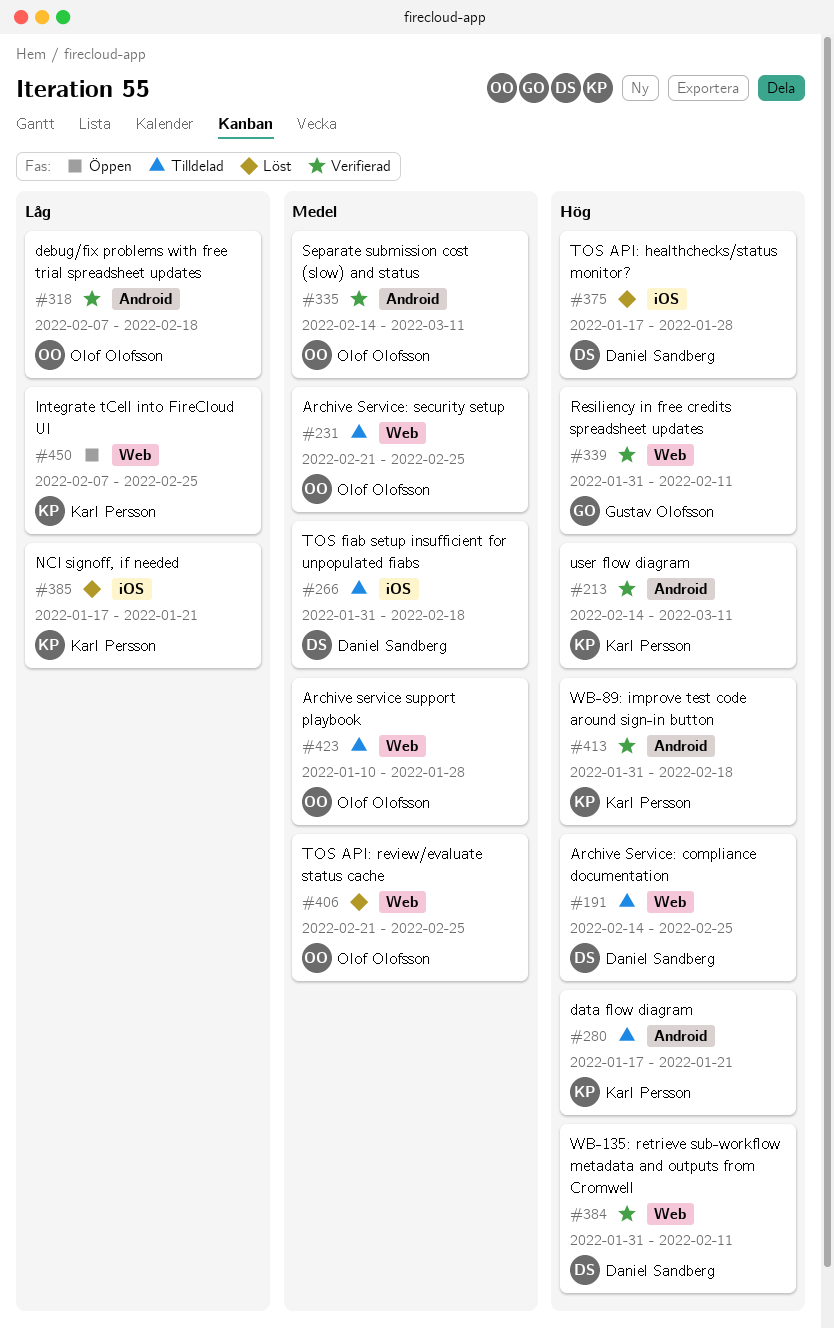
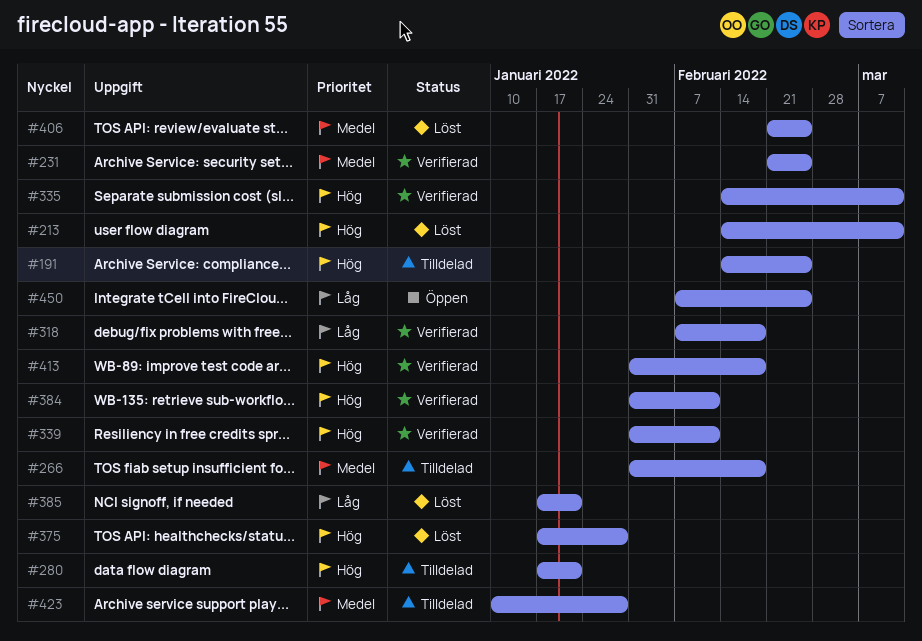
#213, status: Verifierad -> Löst
#231, status: Tilldelad -> Verifierad
#335, priority: Medel -> Hög

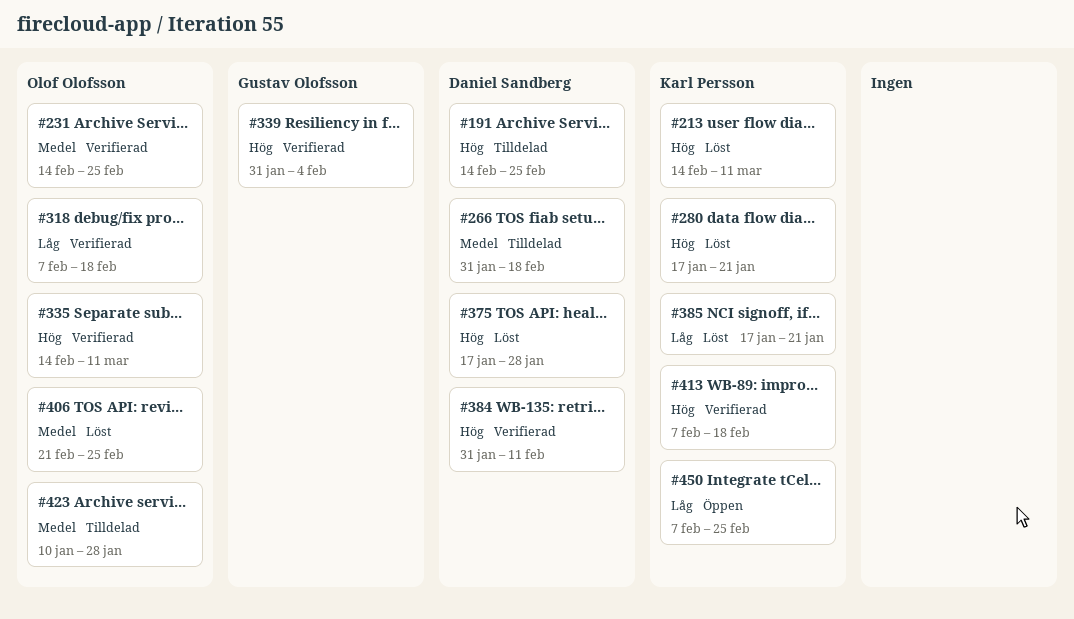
#231, start: Feb 21 -> Feb 14
#280, status: Tilldelad -> Löst
#339, due: Feb 11 -> Feb 4
#413, start: Jan 31 -> Feb 7

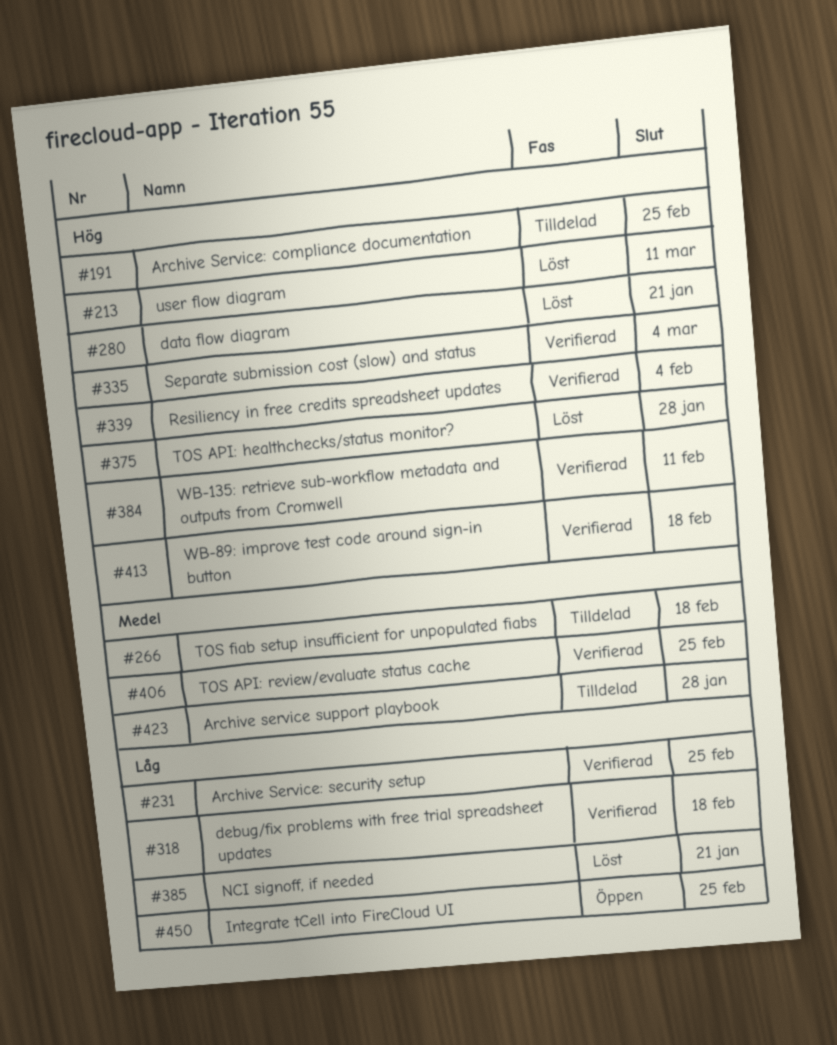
#231, priority: Medel -> Låg
#335, due: Mar 11 -> Mar 4
#406, status: Löst -> Verifierad

